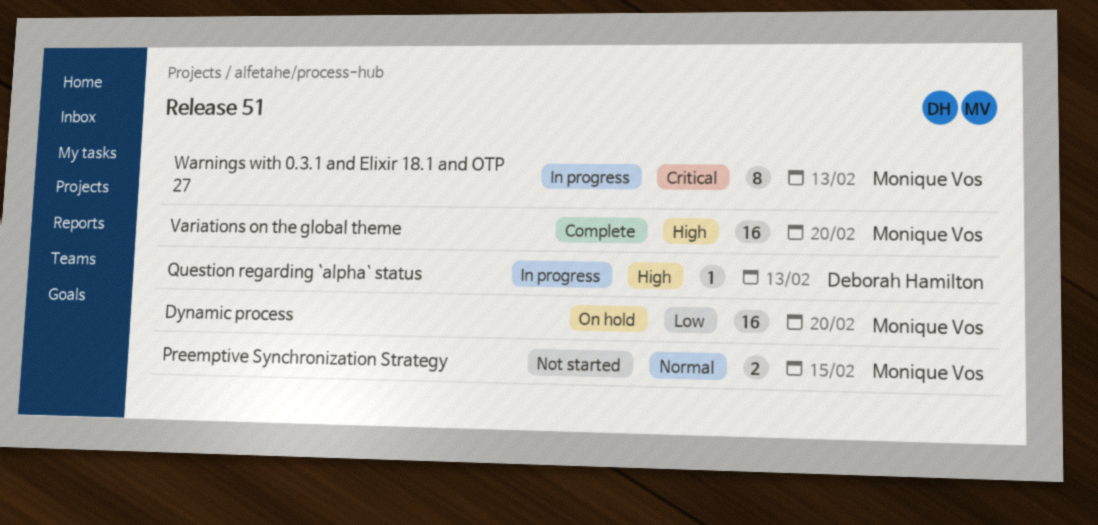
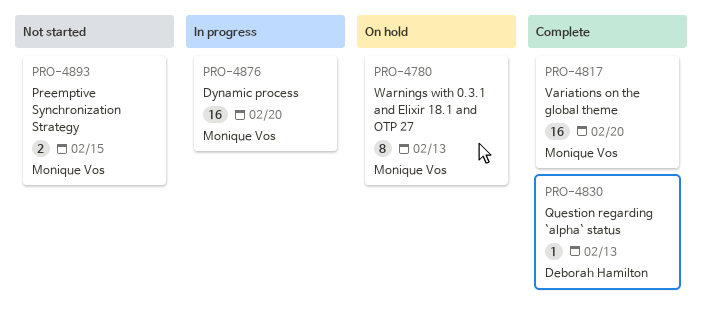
Dynamic process, status: On hold -> In progress
Question regarding `alpha` status, status: In progress -> Complete
Warnings with 0.3.1 and Elixir 18.1 and OTP 27, status: In progress -> On hold

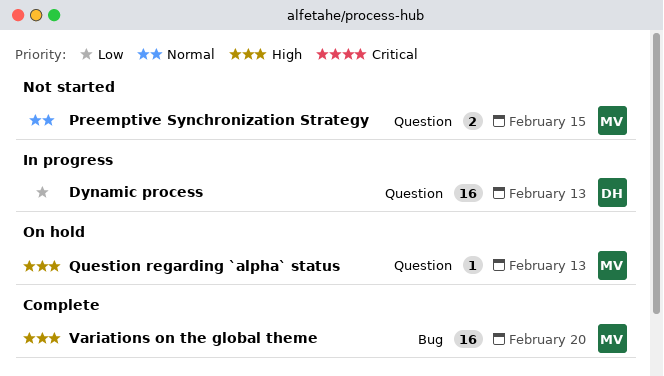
Dynamic process, owner: Monique Vos -> Deborah Hamilton
Dynamic process, due: Feb 20 -> Feb 13
Question regarding `alpha` status, status: Complete -> On hold
Question regarding `alpha` status, owner: Deborah Hamilton -> Monique Vos
Warnings with 0.3.1 and Elixir 18.1 and OTP 27: present -> none

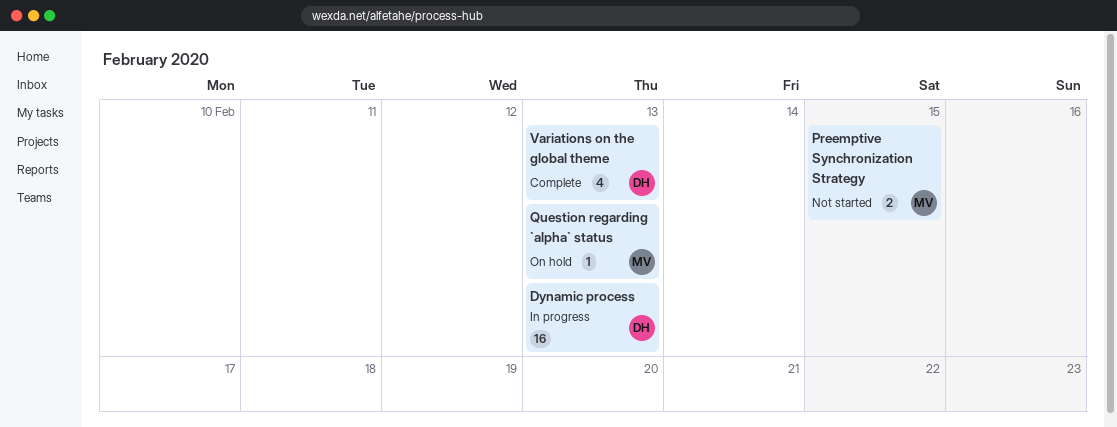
Variations on the global theme, owner: MV -> DH
Variations on the global theme, estimate: 16 -> 4
Variations on the global theme, due: Feb 20 -> Feb 13

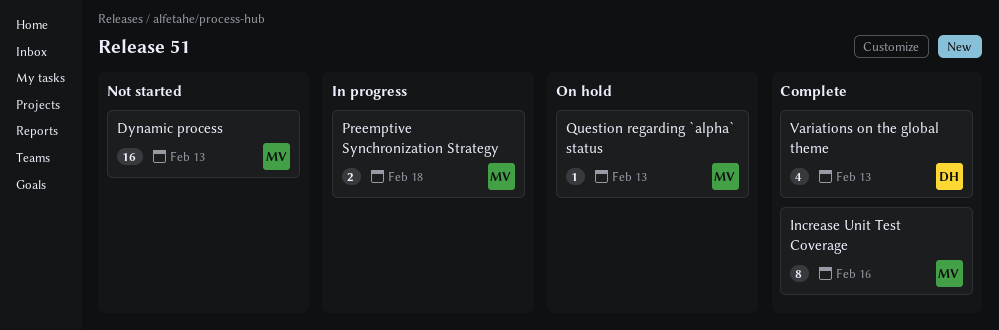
Dynamic process, status: In progress -> Not started
Dynamic process, owner: DH -> MV
Increase Unit Test Coverage: none -> present
Preemptive Synchronization Strategy, status: Not started -> In progress
Preemptive Synchronization Strategy, due: Feb 15 -> Feb 18

